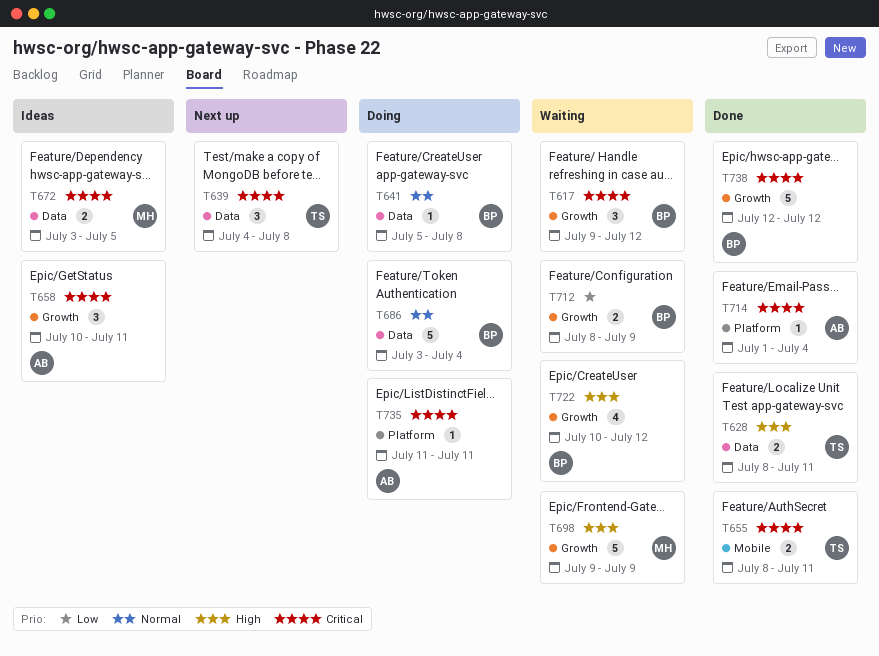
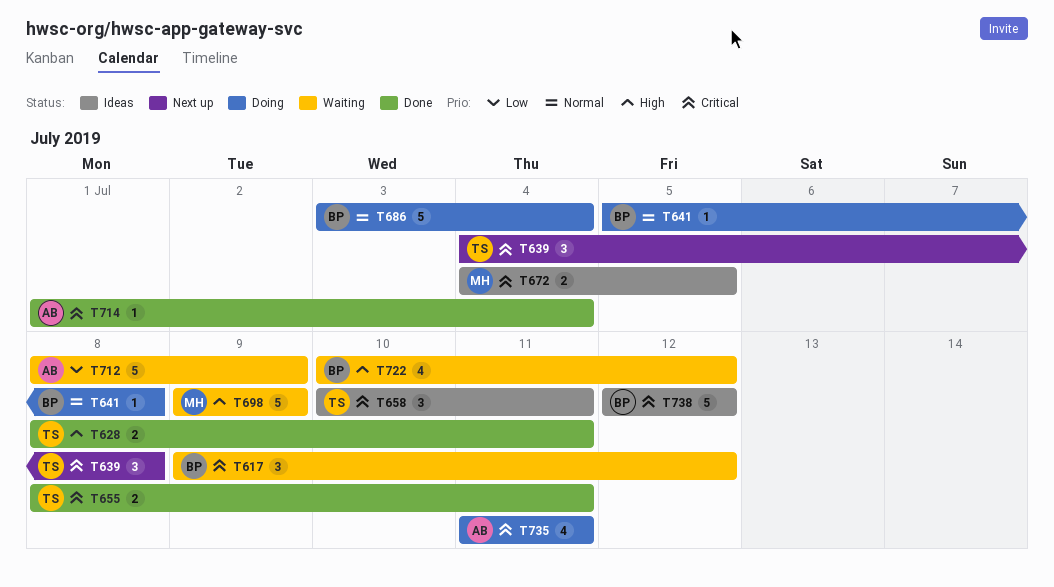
T658, owner: AB -> TS
T672, start: Jul 3 -> Jul 4
T712, owner: BP -> AB
T712, estimate: 2 -> 5
T735, estimate: 1 -> 4
T738, status: Done -> Ideas

